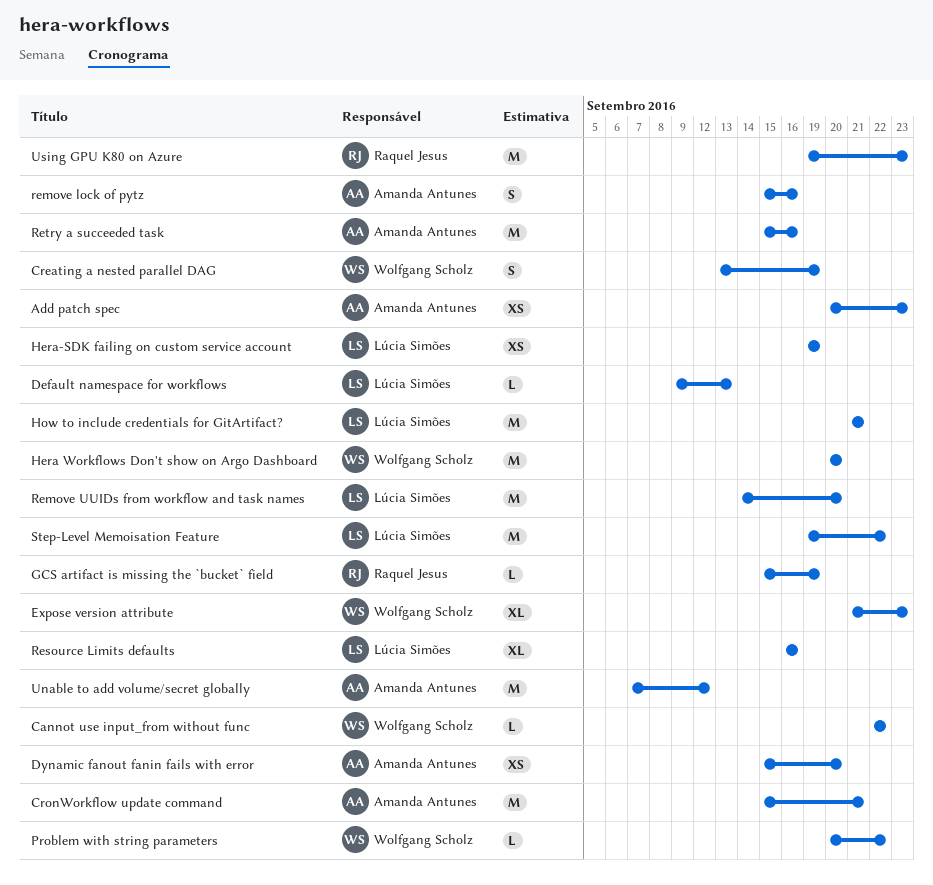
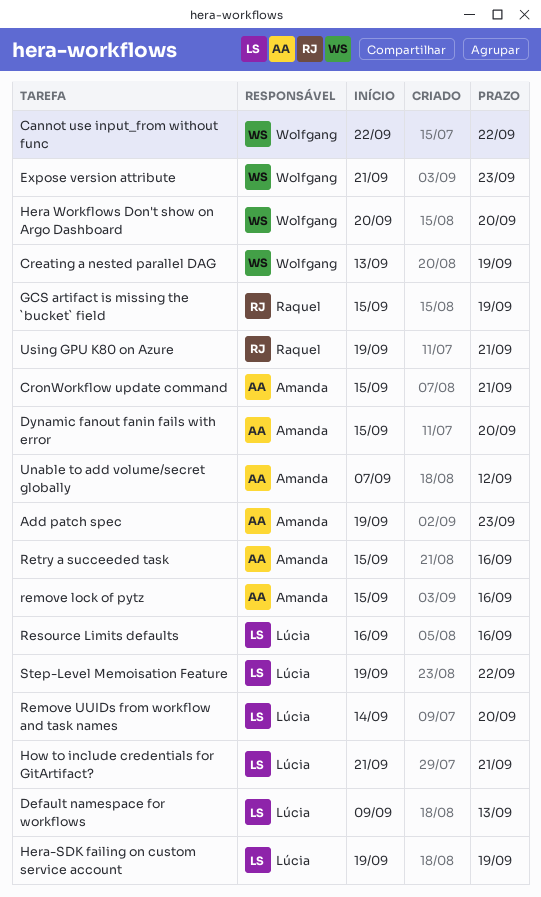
Add patch spec, start: Sep 20 -> Sep 19
Problem with string parameters: present -> none
Using GPU K80 on Azure, due: Sep 23 -> Sep 21

